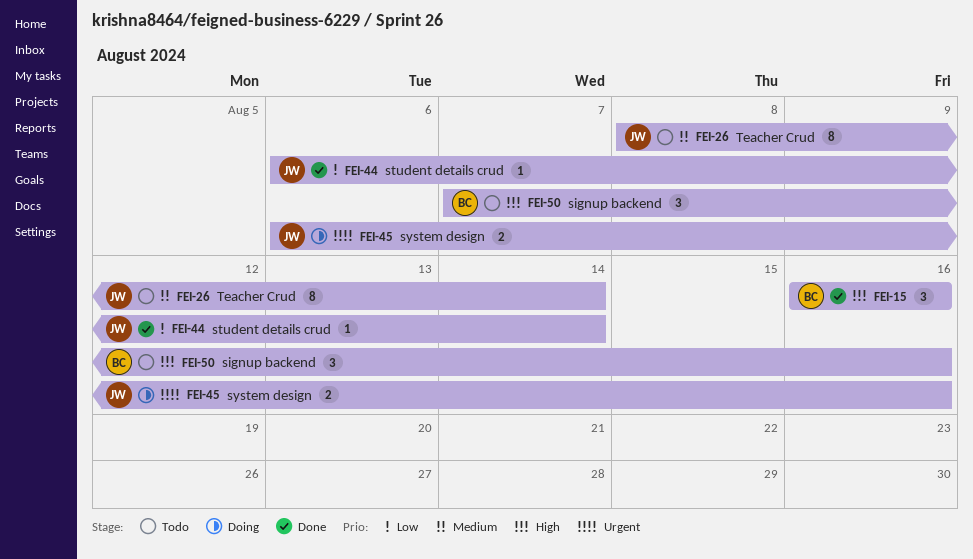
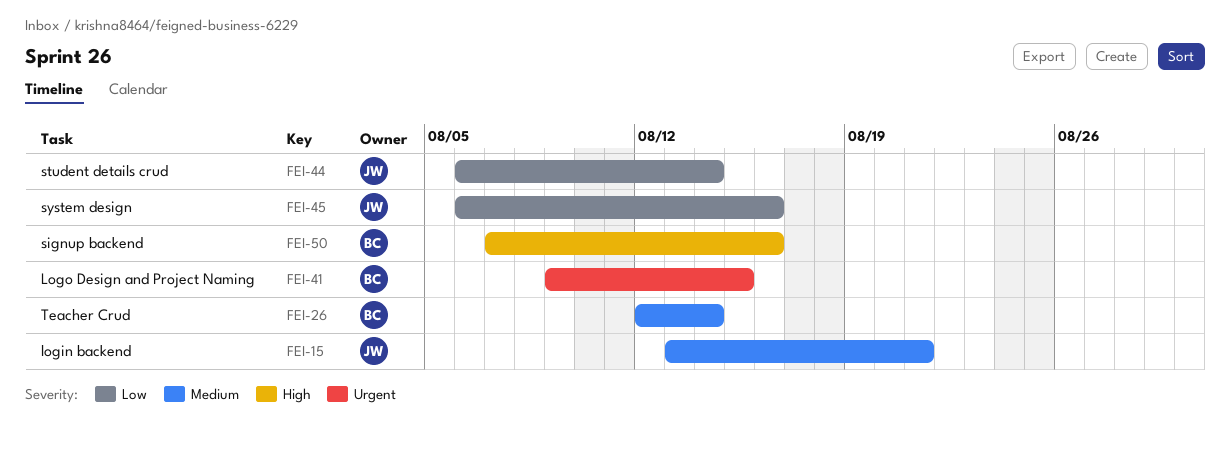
FEI-15, owner: BC -> JW
FEI-15, priority: High -> Medium
FEI-15, start: Aug 16 -> Aug 13
FEI-15, due: Aug 16 -> Aug 21
FEI-26, owner: JW -> BC
FEI-26, start: Aug 8 -> Aug 12
FEI-41: none -> present
FEI-45, priority: Urgent -> Low

